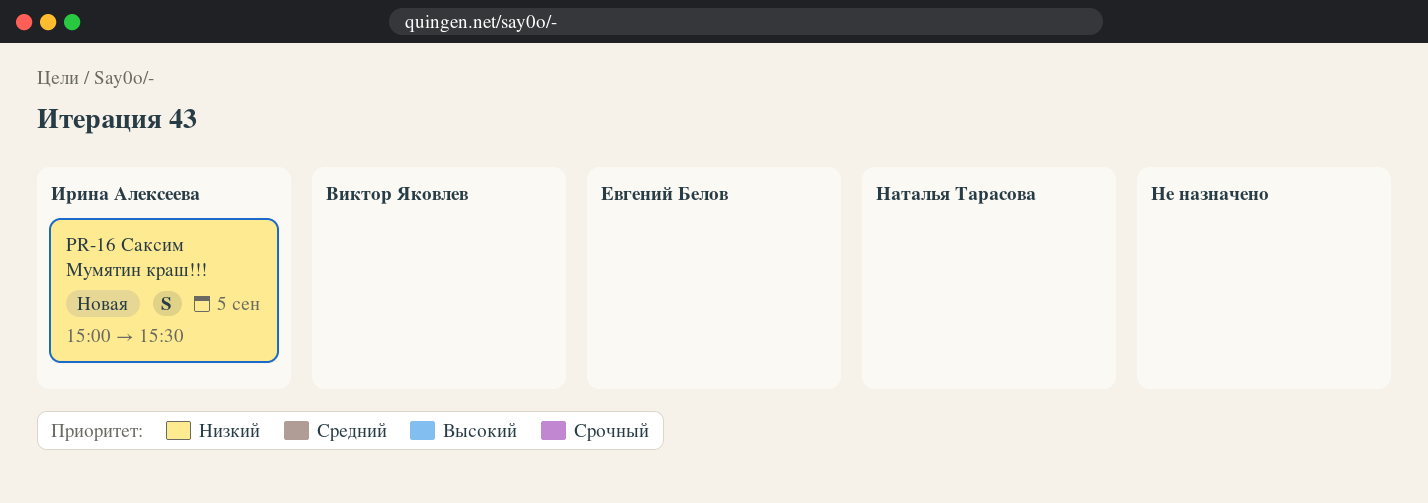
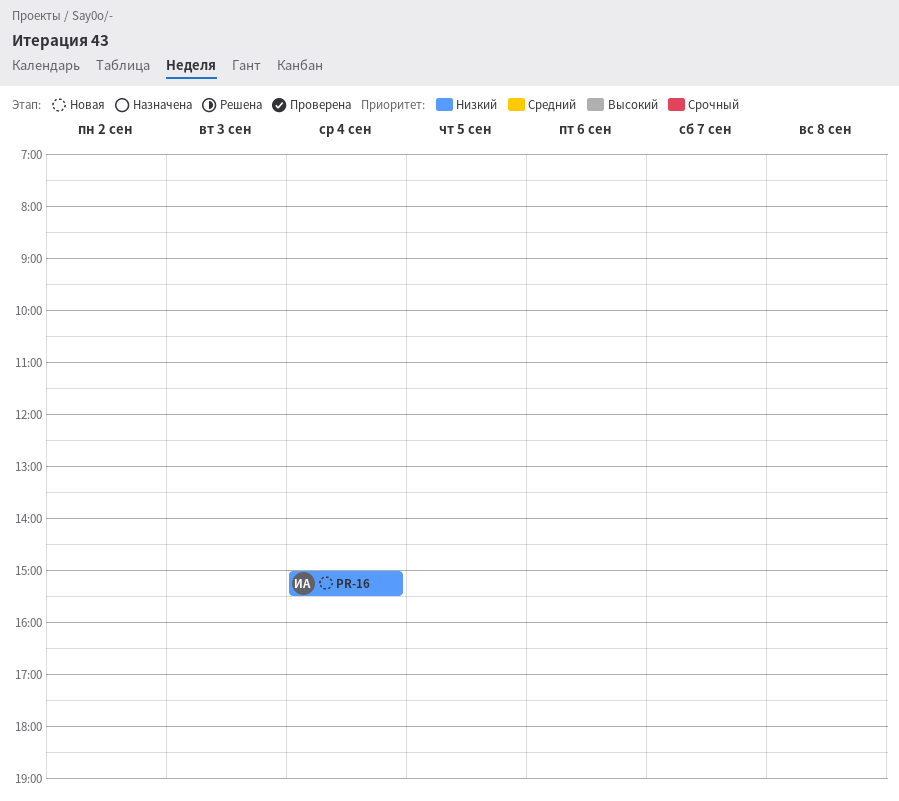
PR-16, day: Sep 5 -> Sep 4

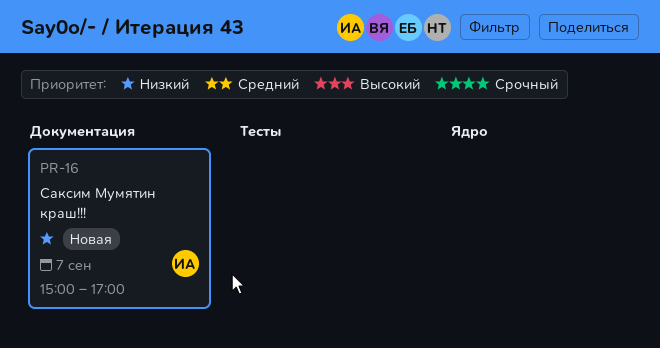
PR-16, day: Sep 4 -> Sep 7
PR-16, ends: 15:30 -> 17:00

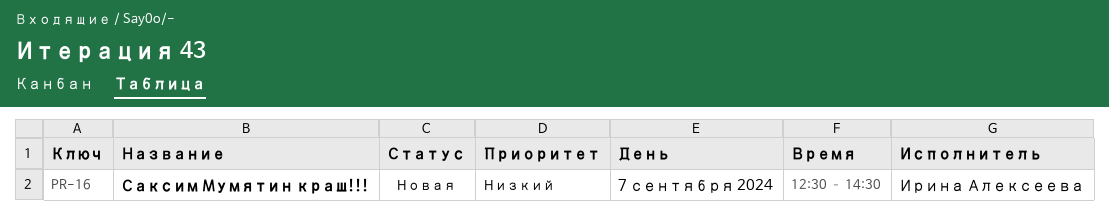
PR-16, begins: 15:00 -> 12:30
PR-16, ends: 17:00 -> 14:30

